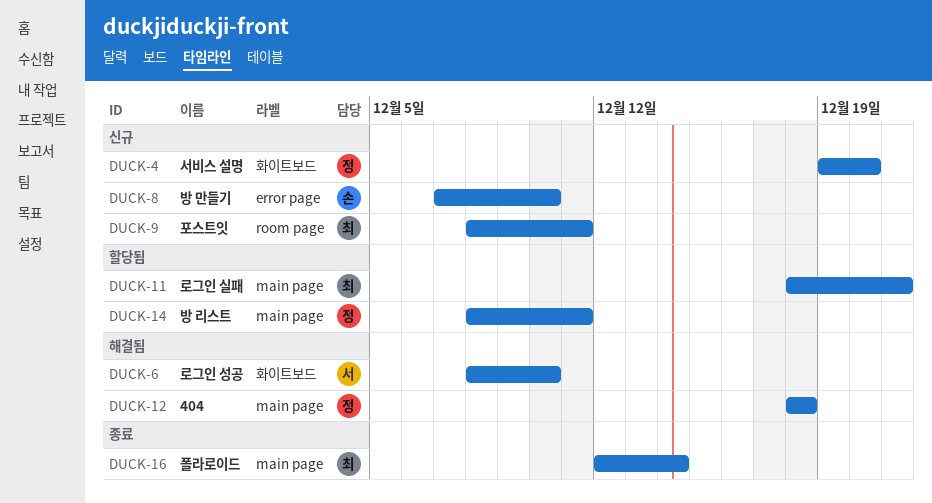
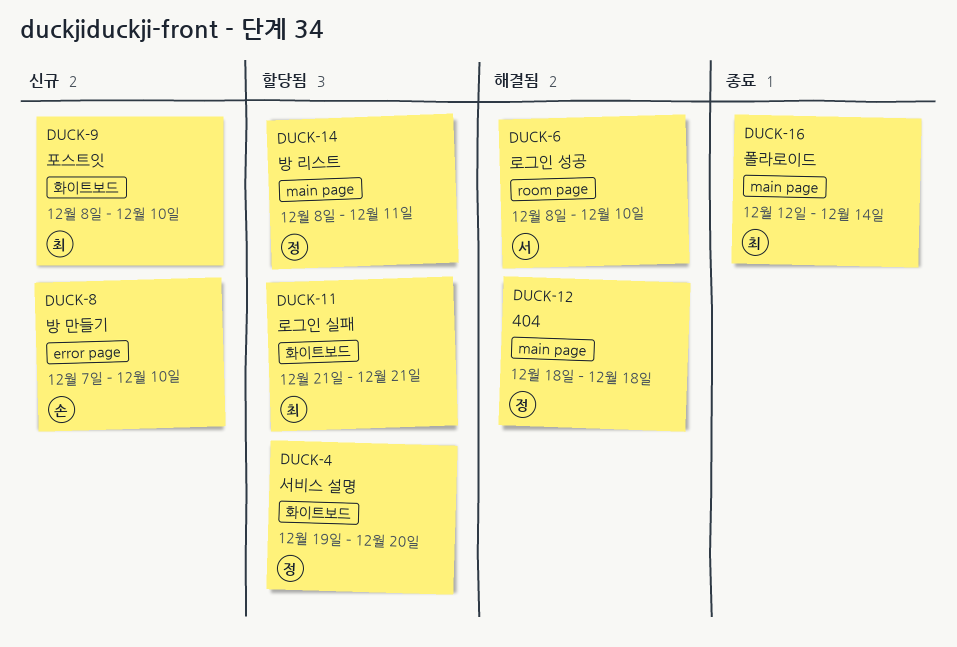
DUCK-4, status: 신규 -> 할당됨
DUCK-6, label: 화이트보드 -> room page
DUCK-9, label: room page -> 화이트보드
DUCK-9, due: Dec 11 -> Dec 10
DUCK-11, label: main page -> 화이트보드
DUCK-11, start: Dec 18 -> Dec 21

